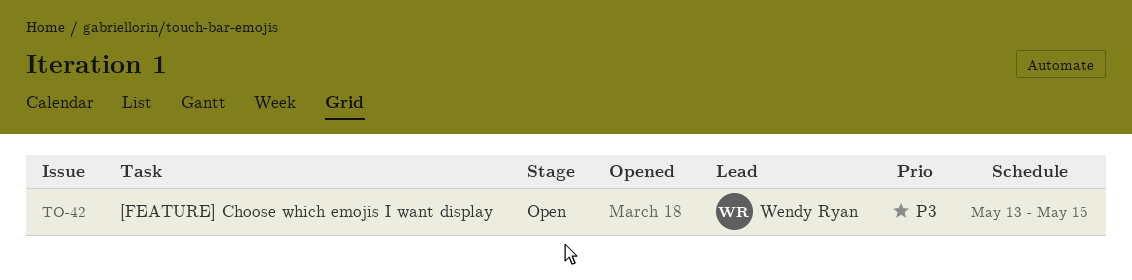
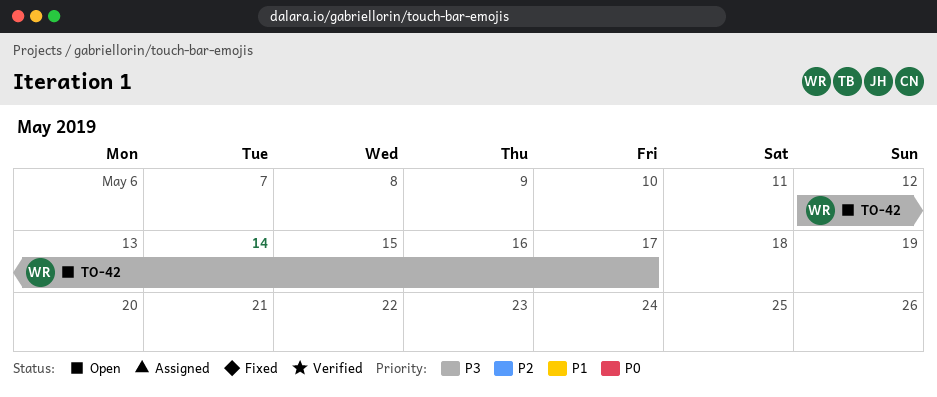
TO-42, start: May 13 -> May 12
TO-42, due: May 15 -> May 17

